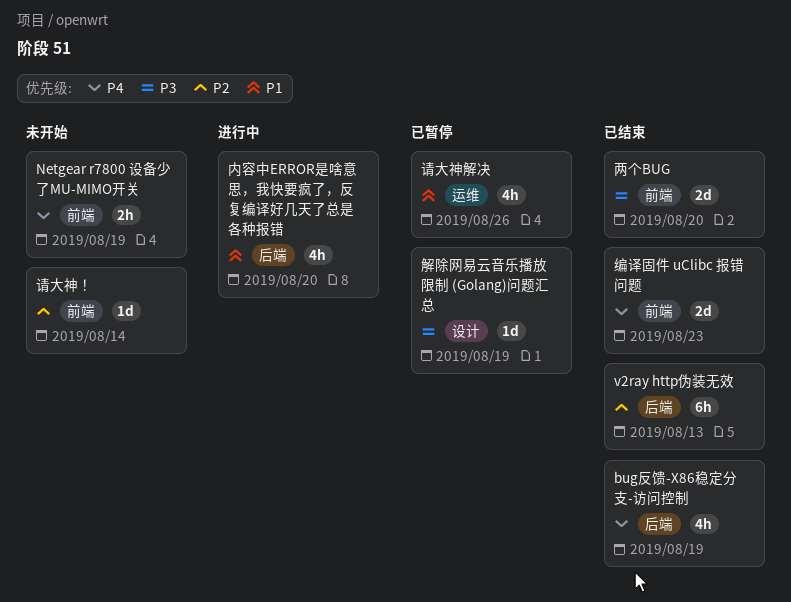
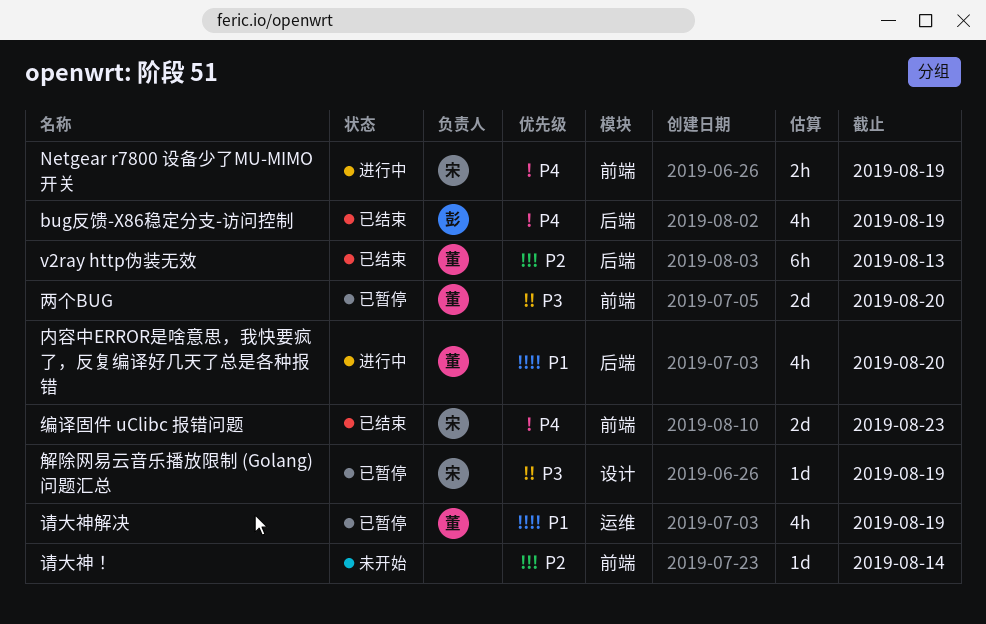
Netgear r7800 设备少了MU-MIMO开关, status: 未开始 -> 进行中
两个BUG, status: 已结束 -> 已暂停
请大神解决, due: Aug 26 -> Aug 19

